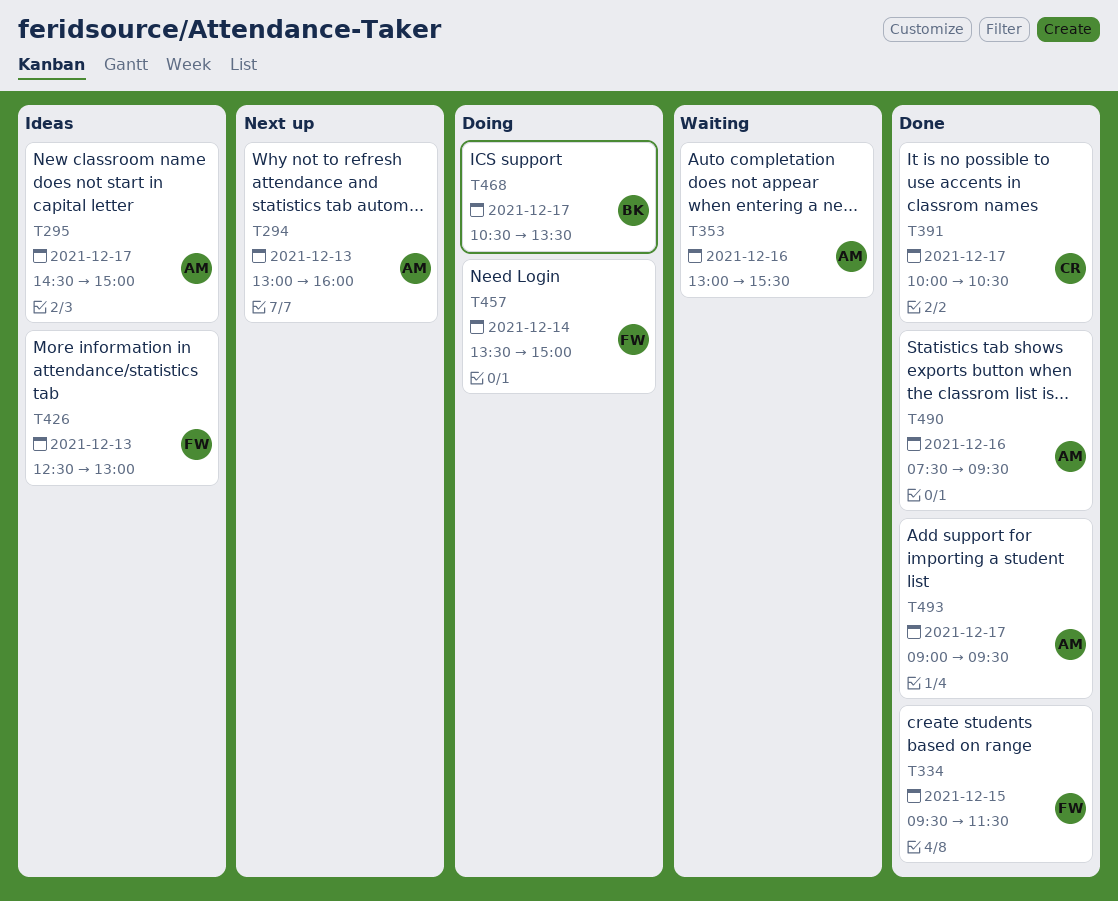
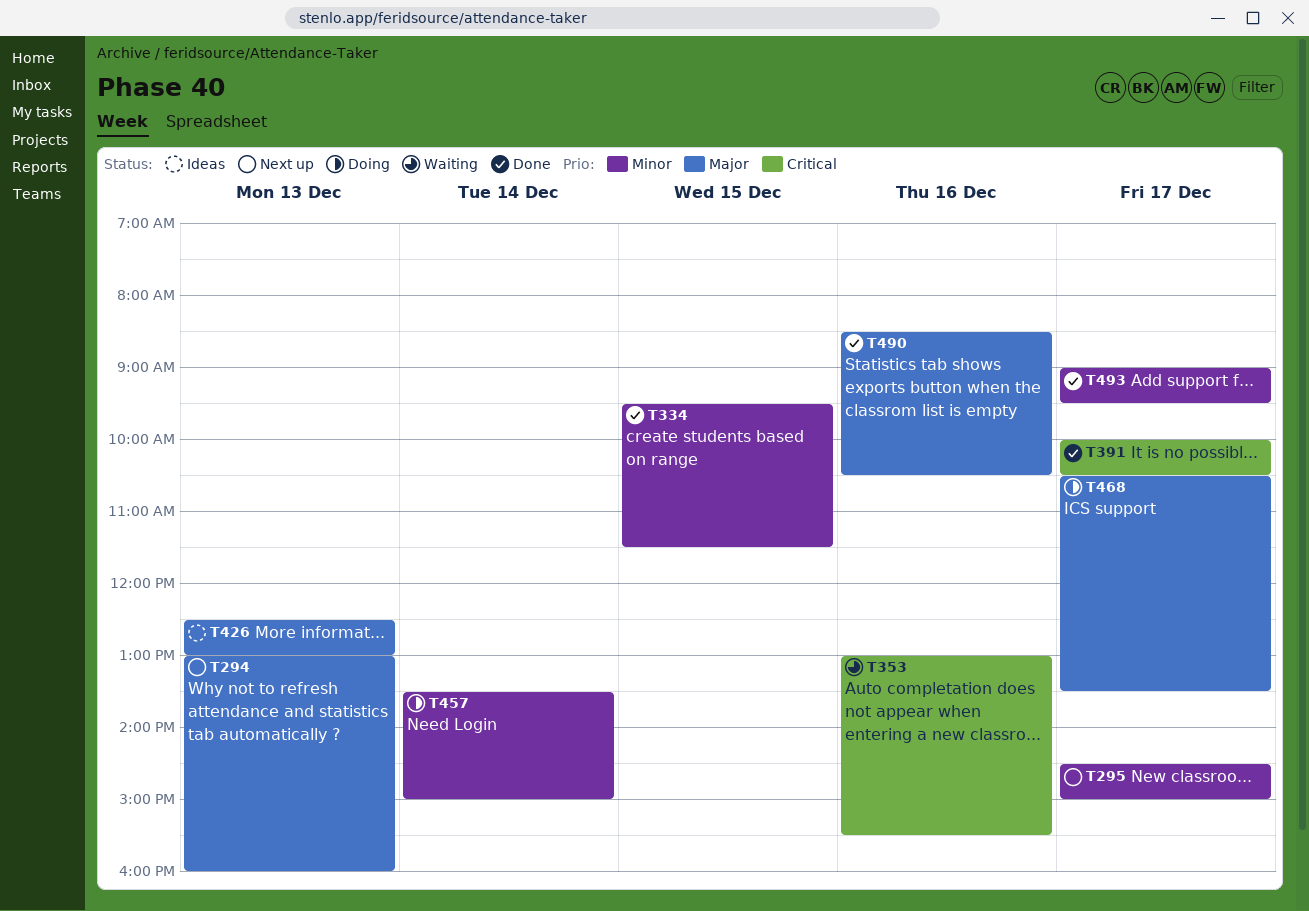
T295, status: Ideas -> Next up
T490, begins: 07:30 -> 08:30
T490, ends: 09:30 -> 10:30

